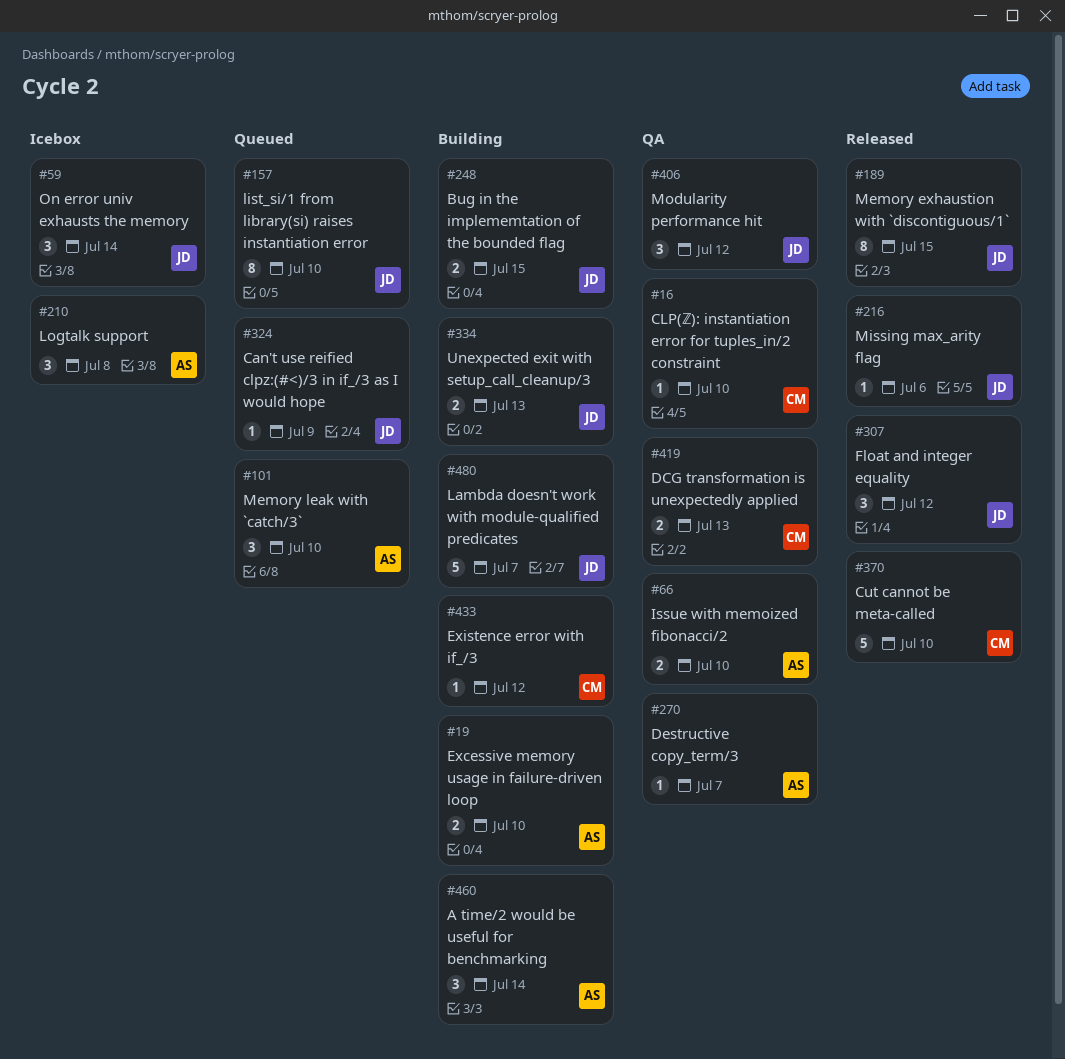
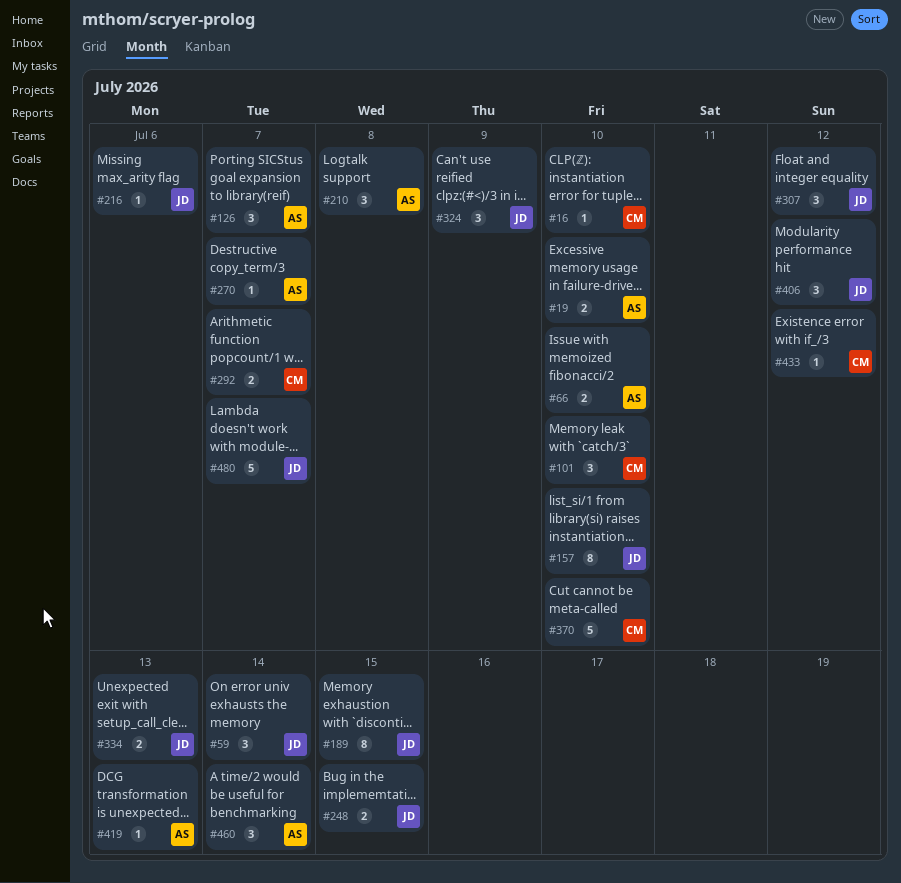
#101, owner: AS -> CM
#126: none -> present
#292: none -> present
#324, estimate: 1 -> 3
#419, owner: CM -> AS
#419, estimate: 2 -> 1

